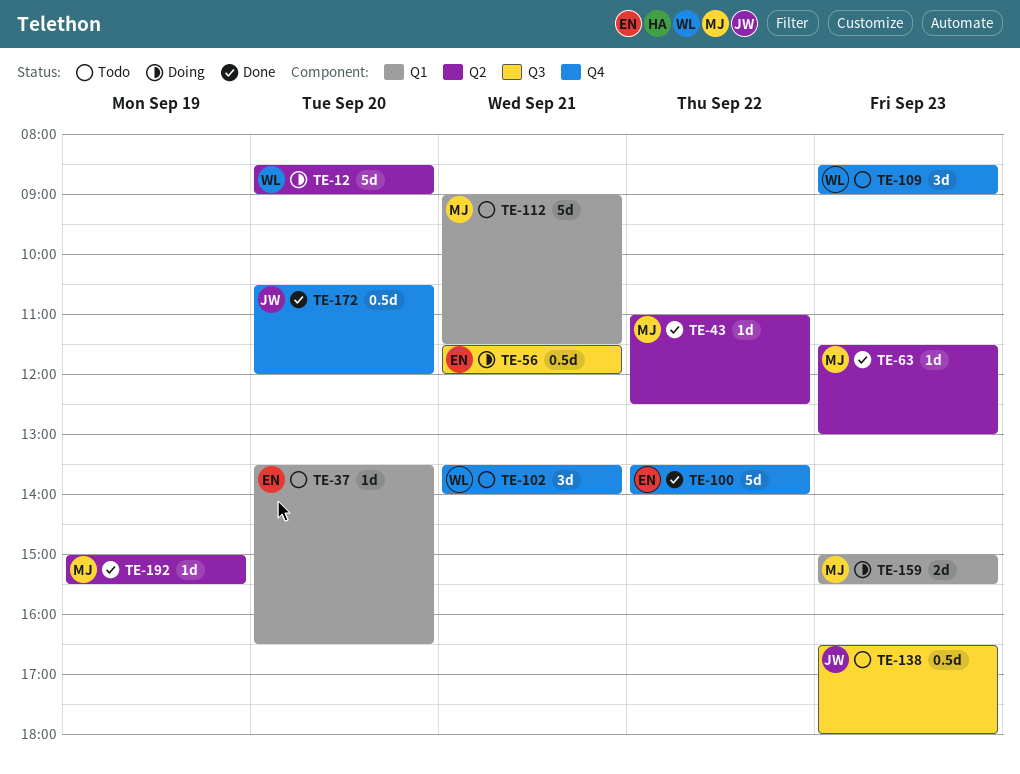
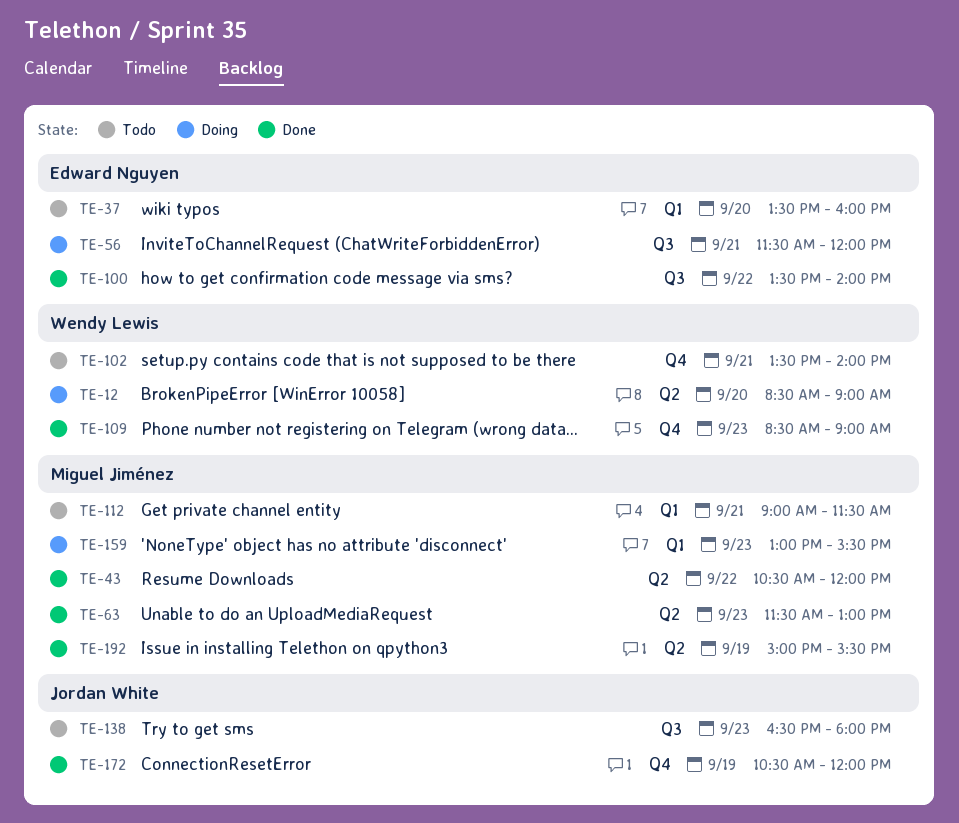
TE-37, ends: 16:30 -> 16:00
TE-43, begins: 11:00 -> 10:30
TE-43, ends: 12:30 -> 12:00
TE-100, label: Q4 -> Q3
TE-109, status: Todo -> Done
TE-159, begins: 15:00 -> 13:00
TE-172, day: Sep 20 -> Sep 19

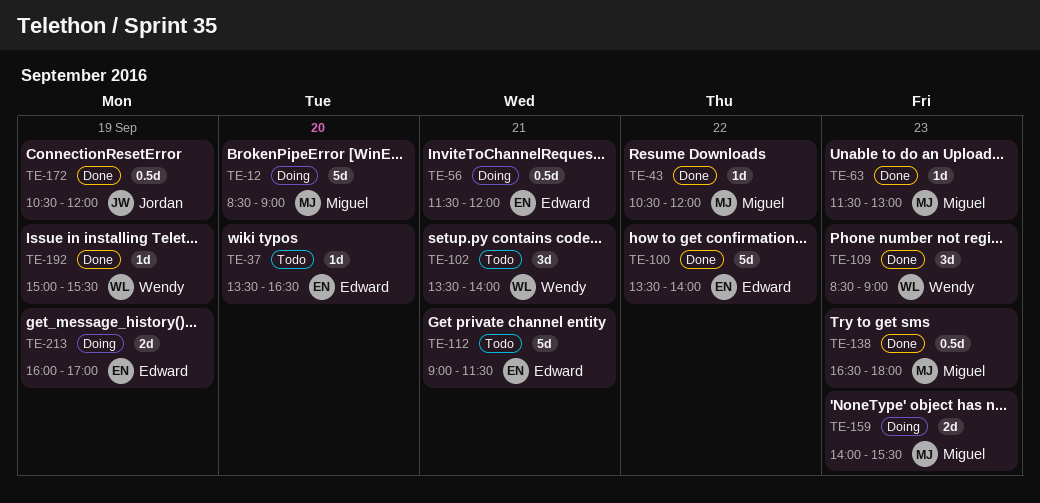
TE-12, owner: Wendy Lewis -> Miguel Jiménez
TE-37, ends: 16:00 -> 16:30
TE-112, owner: Miguel Jiménez -> Edward Nguyen
TE-138, status: Todo -> Done
TE-138, owner: Jordan White -> Miguel Jiménez
TE-159, begins: 13:00 -> 14:00
TE-192, owner: Miguel Jiménez -> Wendy Lewis
TE-213: none -> present

